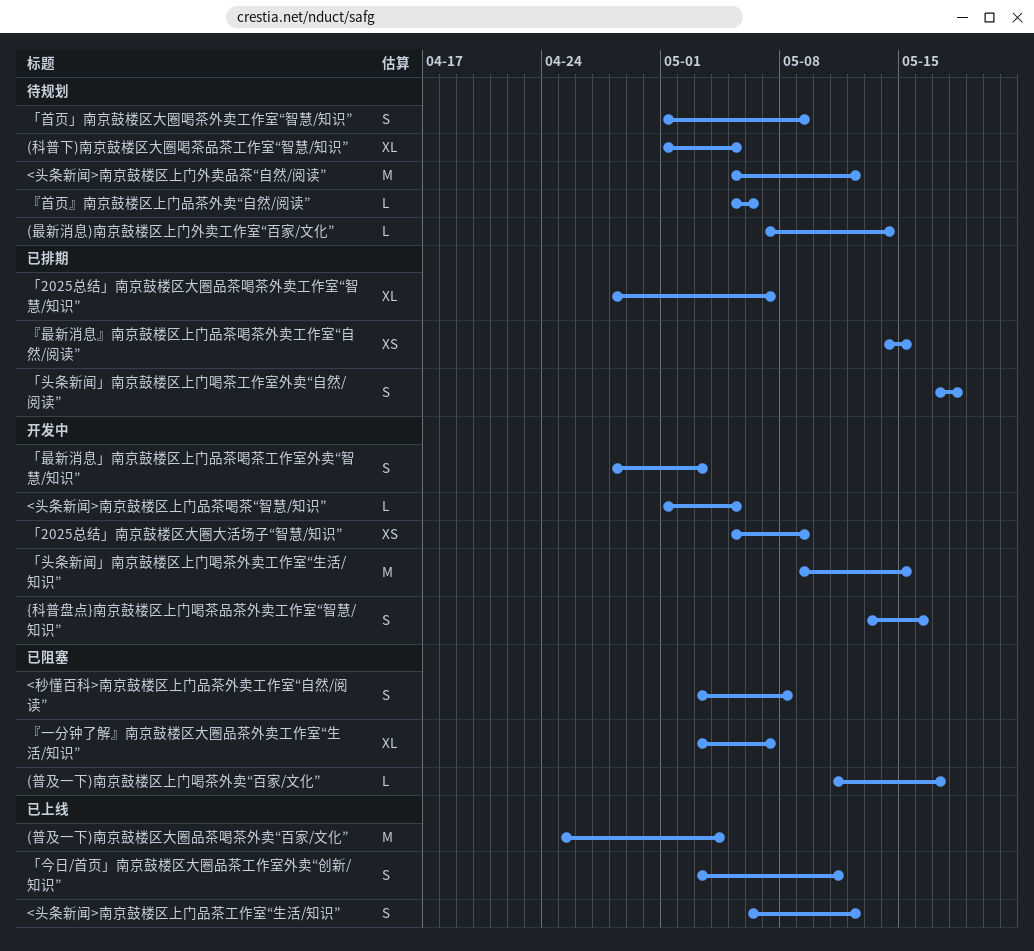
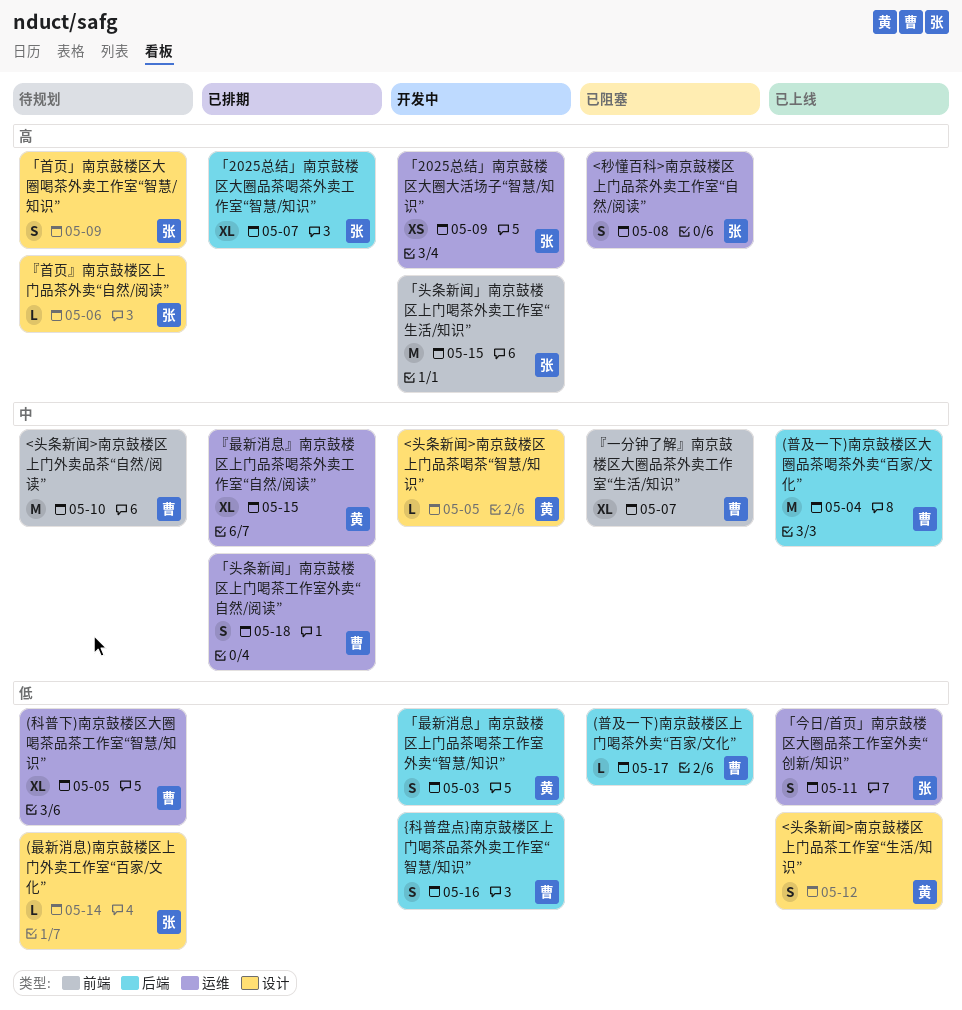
<头条新闻>南京鼓楼区上门外卖品茶“自然/阅读”, due: May 12 -> May 10
『最新消息』南京鼓楼区上门品茶喝茶外卖工作室“自然/阅读”, estimate: XS -> XL

